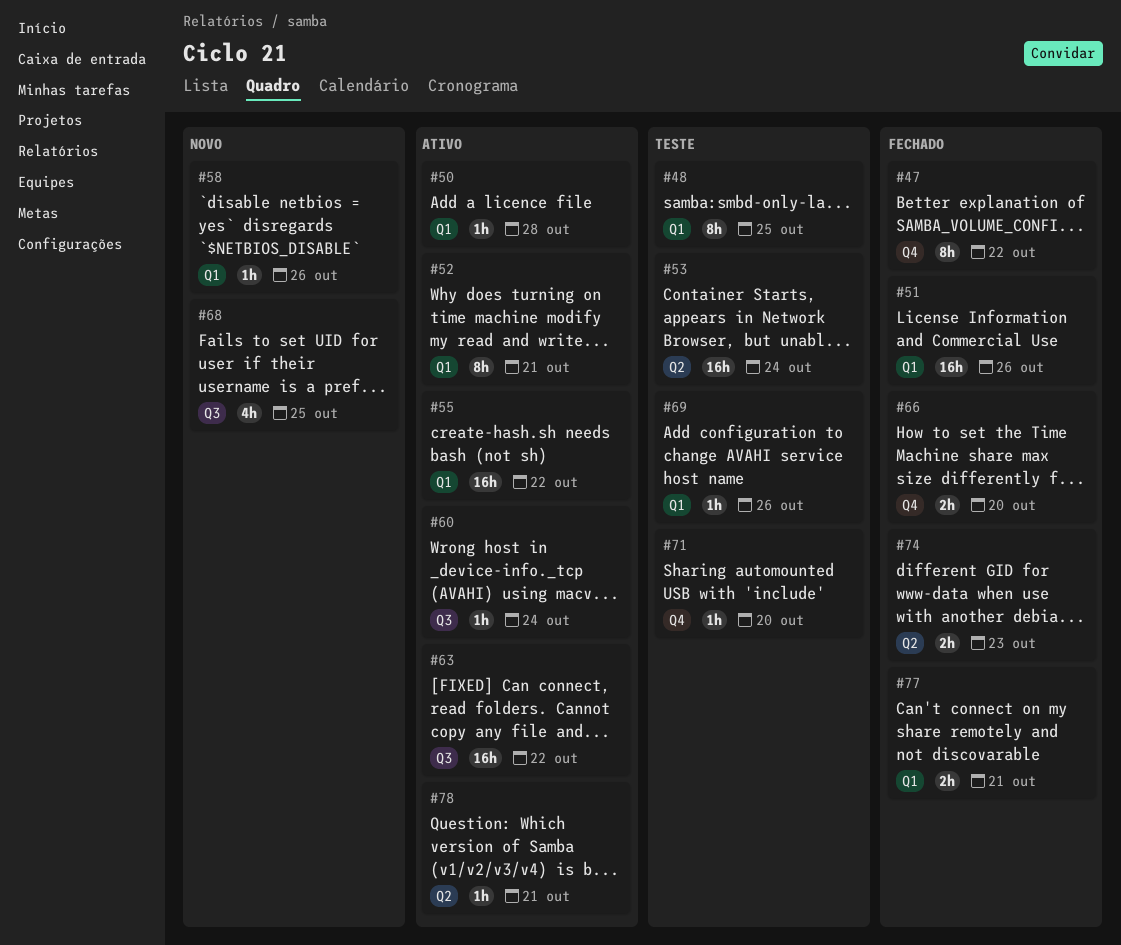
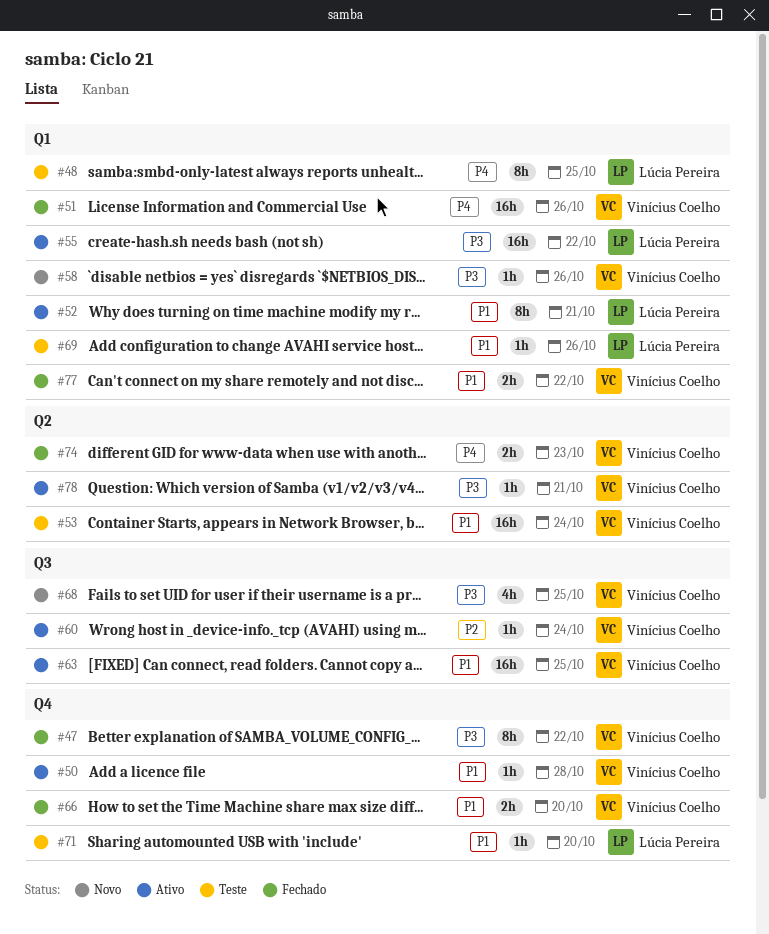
#50, label: Q1 -> Q4
#63, due: Oct 22 -> Oct 25
#77, due: Oct 21 -> Oct 22

